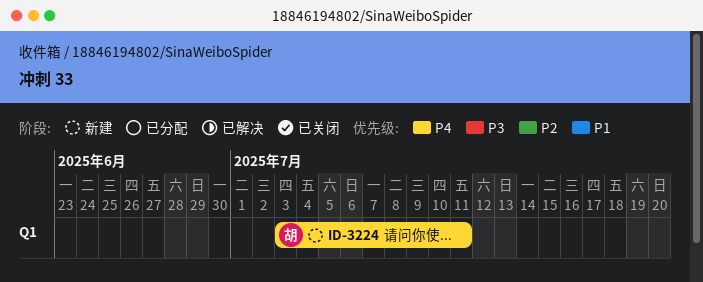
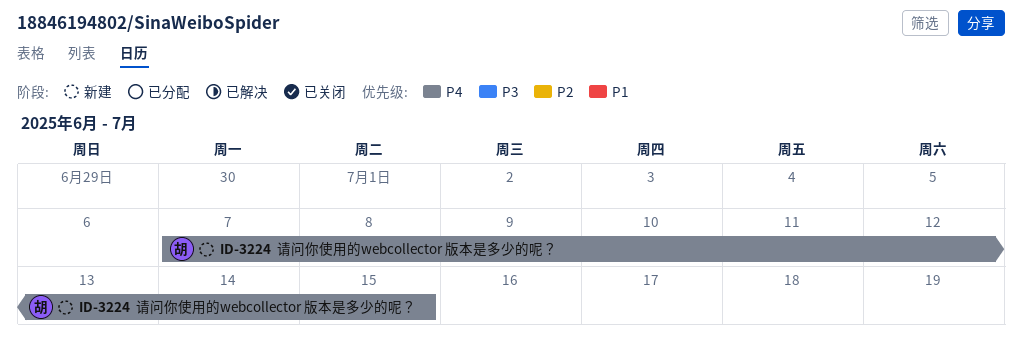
ID-3224, start: Jul 3 -> Jul 7
ID-3224, due: Jul 11 -> Jul 15

